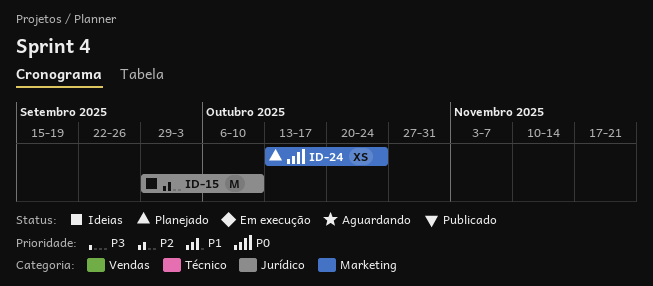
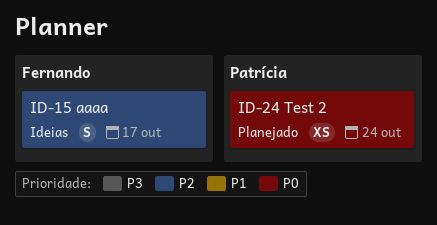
ID-15, estimate: M -> S
ID-15, due: Oct 10 -> Oct 17

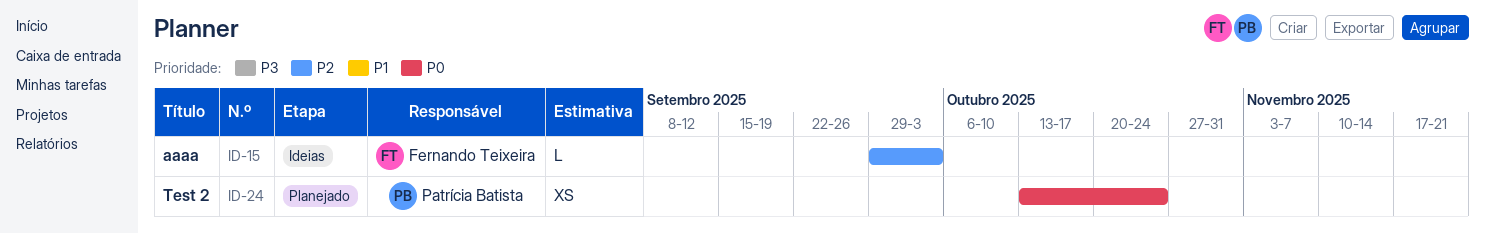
ID-15, estimate: S -> L
ID-15, due: Oct 17 -> Oct 3

